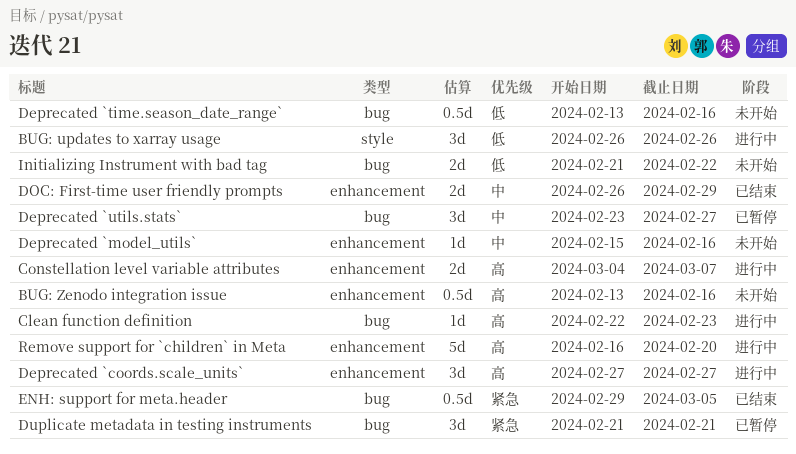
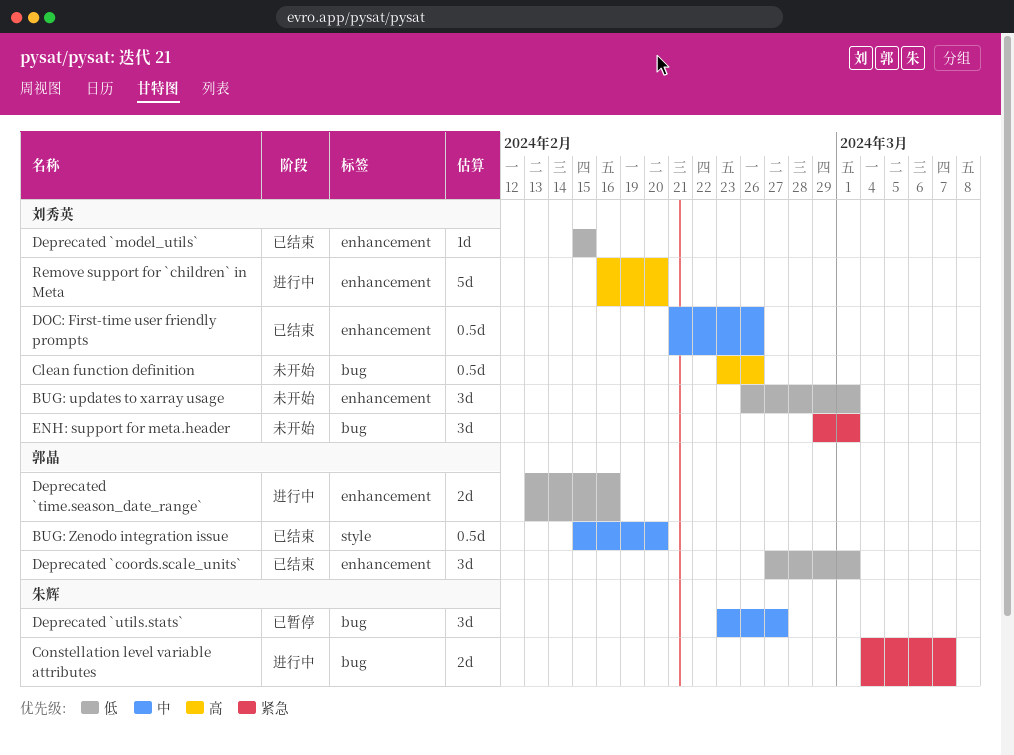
BUG: updates to xarray usage, status: 进行中 -> 未开始
BUG: updates to xarray usage, label: style -> enhancement
BUG: updates to xarray usage, due: Feb 26 -> Mar 1
BUG: Zenodo integration issue, status: 未开始 -> 已结束
BUG: Zenodo integration issue, priority: 高 -> 中
BUG: Zenodo integration issue, label: enhancement -> style
BUG: Zenodo integration issue, start: Feb 13 -> Feb 15
BUG: Zenodo integration issue, due: Feb 16 -> Feb 20
Clean function definition, status: 进行中 -> 未开始
Clean function definition, estimate: 1d -> 0.5d
Clean function definition, start: Feb 22 -> Feb 23
Clean function definition, due: Feb 23 -> Feb 26
Constellation level variable attributes, priority: 高 -> 紧急
Constellation level variable attributes, label: enhancement -> bug
Deprecated `coords.scale_units`, status: 进行中 -> 已结束
Deprecated `coords.scale_units`, priority: 高 -> 低
Deprecated `coords.scale_units`, due: Feb 27 -> Mar 1
Deprecated `model_utils`, status: 未开始 -> 已结束
Deprecated `model_utils`, priority: 中 -> 低
Deprecated `model_utils`, due: Feb 16 -> Feb 15
Deprecated `time.season_date_range`, status: 未开始 -> 进行中
Deprecated `time.season_date_range`, label: bug -> enhancement
Deprecated `time.season_date_range`, estimate: 0.5d -> 2d
DOC: First-time user friendly prompts, estimate: 2d -> 0.5d
DOC: First-time user friendly prompts, start: Feb 26 -> Feb 21
DOC: First-time user friendly prompts, due: Feb 29 -> Feb 26
Duplicate metadata in testing instruments: present -> none
ENH: support for meta.header, status: 已结束 -> 未开始
ENH: support for meta.header, estimate: 0.5d -> 3d
ENH: support for meta.header, due: Mar 5 -> Mar 1
Initializing Instrument with bad tag: present -> none

